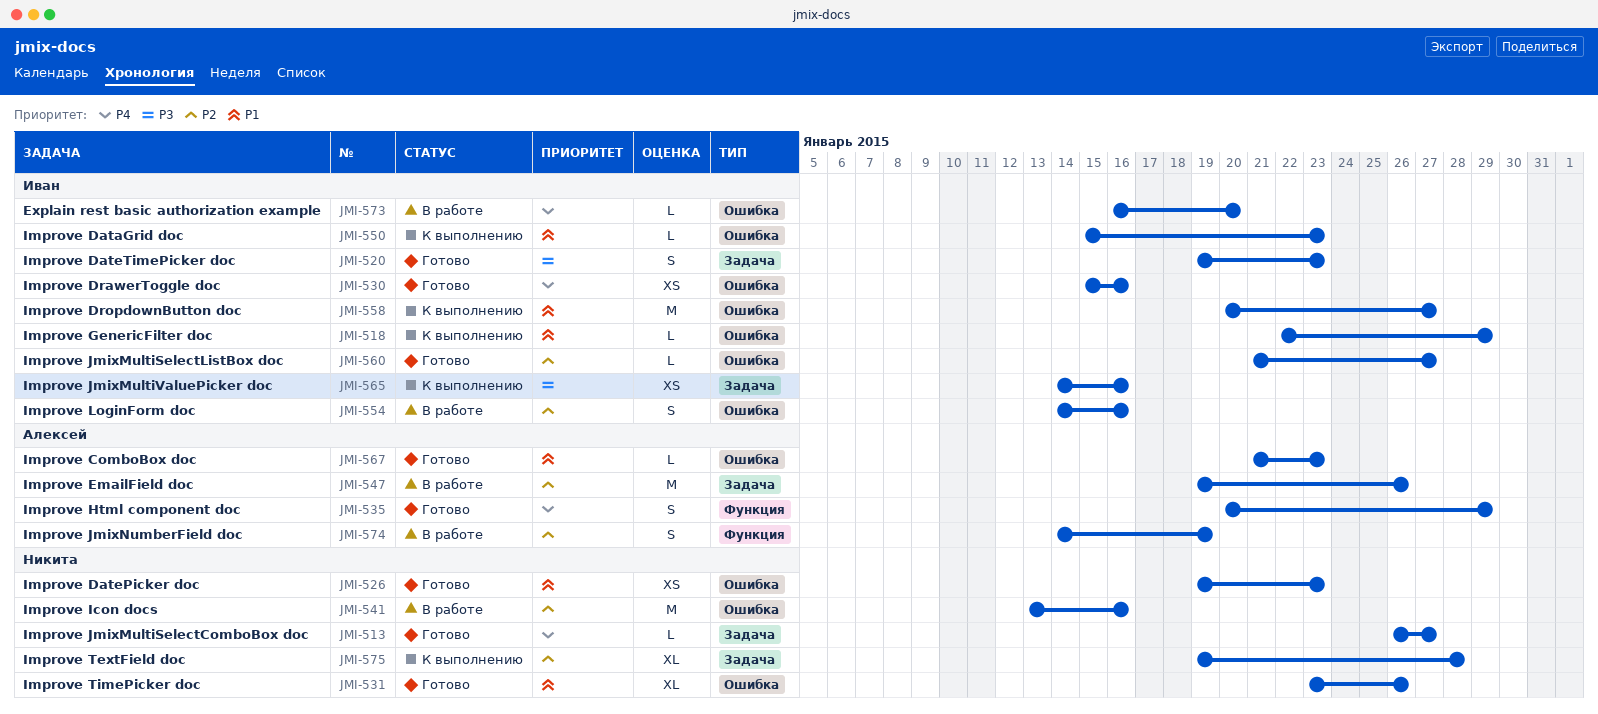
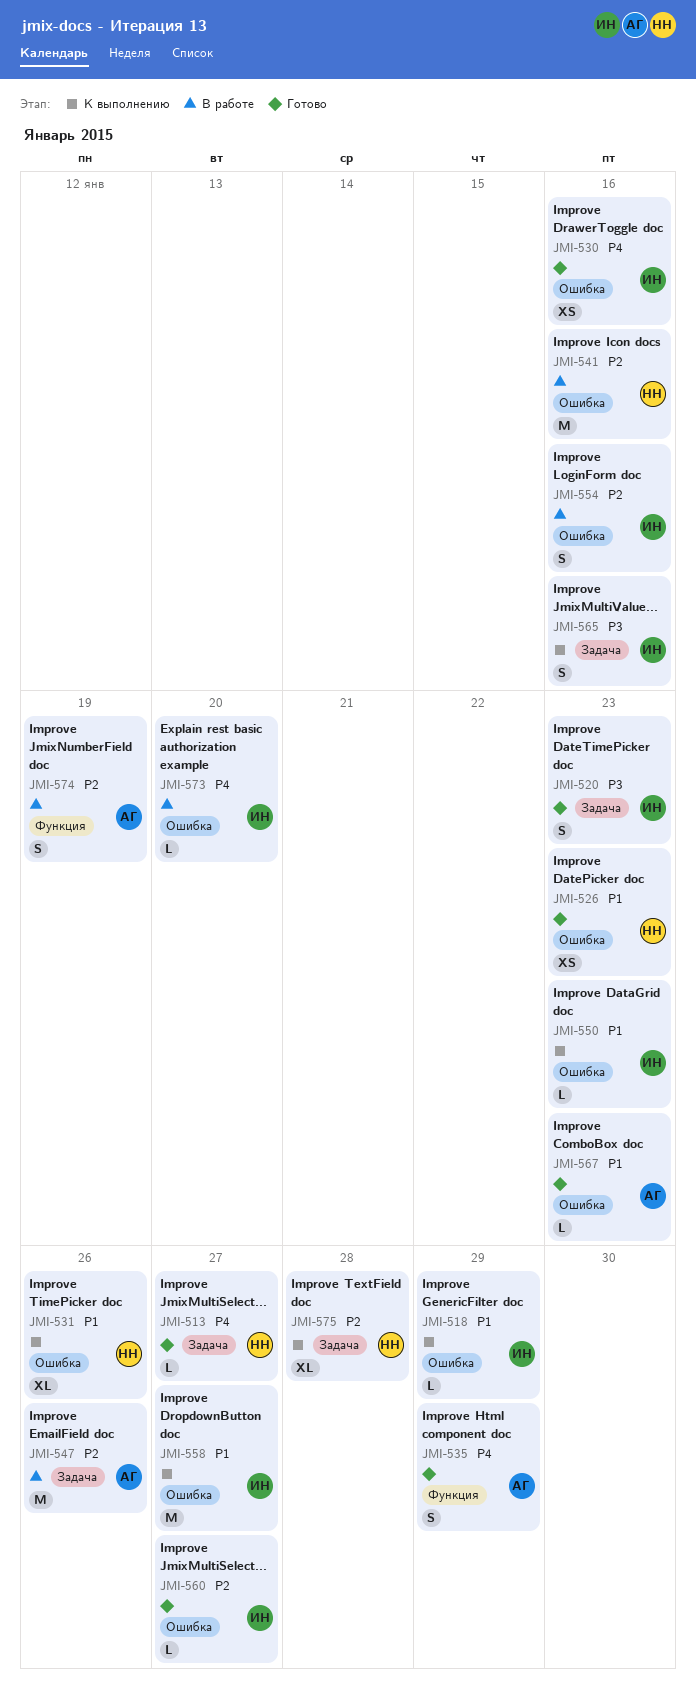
JMI-531, status: Готово -> К выполнению
JMI-565, estimate: XS -> S

